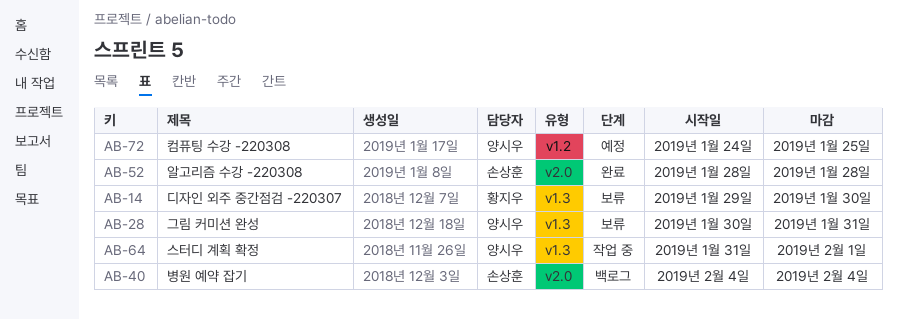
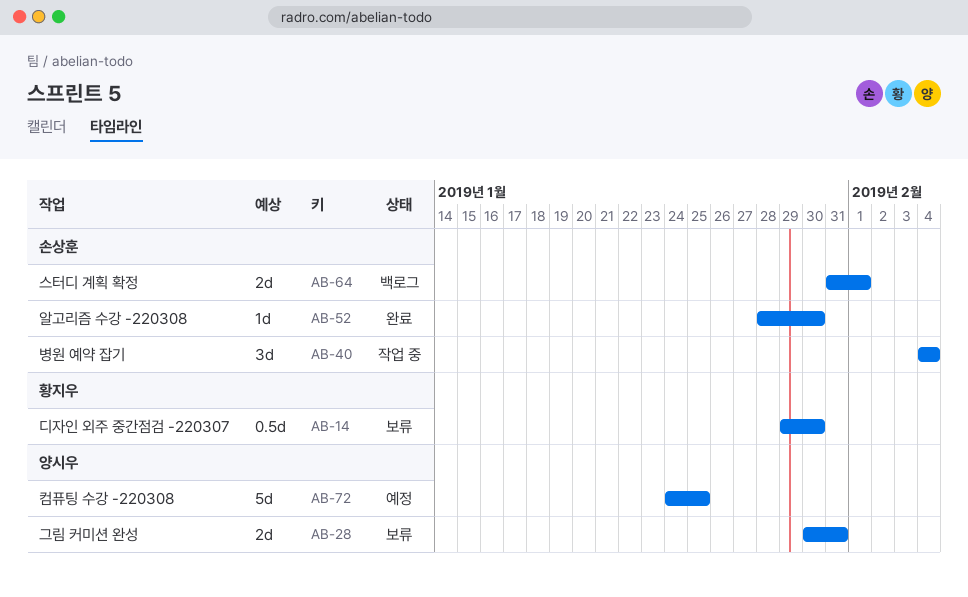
AB-40, status: 백로그 -> 작업 중
AB-52, due: Jan 28 -> Jan 30
AB-64, status: 작업 중 -> 백로그
AB-64, owner: 양시우 -> 손상훈

